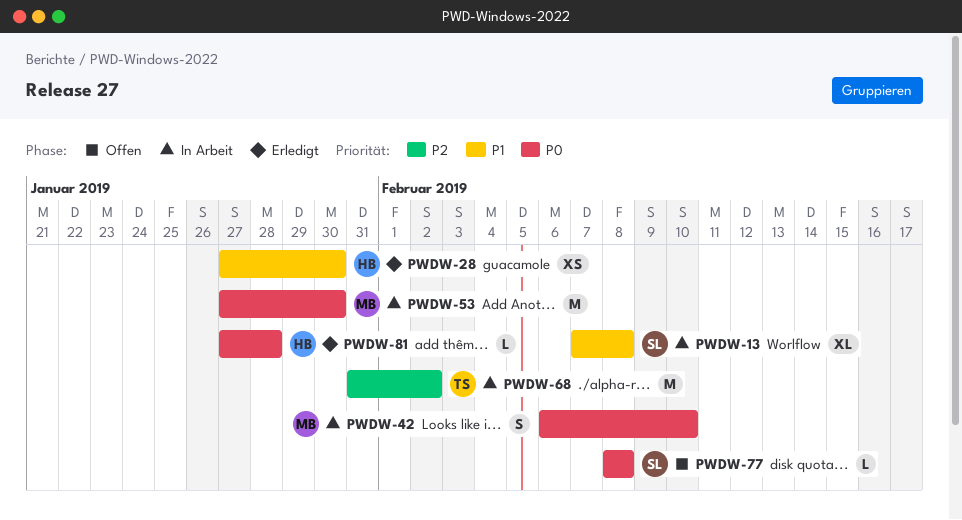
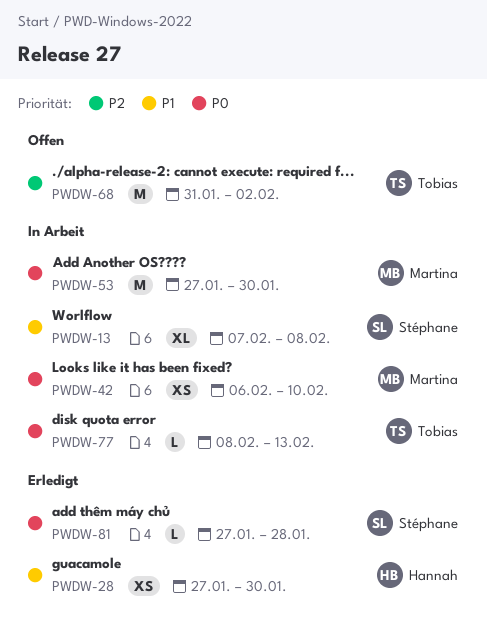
PWDW-42, estimate: S -> XS
PWDW-68, status: In Arbeit -> Offen
PWDW-77, status: Offen -> In Arbeit
PWDW-77, owner: Stéphane -> Tobias
PWDW-77, due: Feb 8 -> Feb 13
PWDW-81, owner: Hannah -> Stéphane

